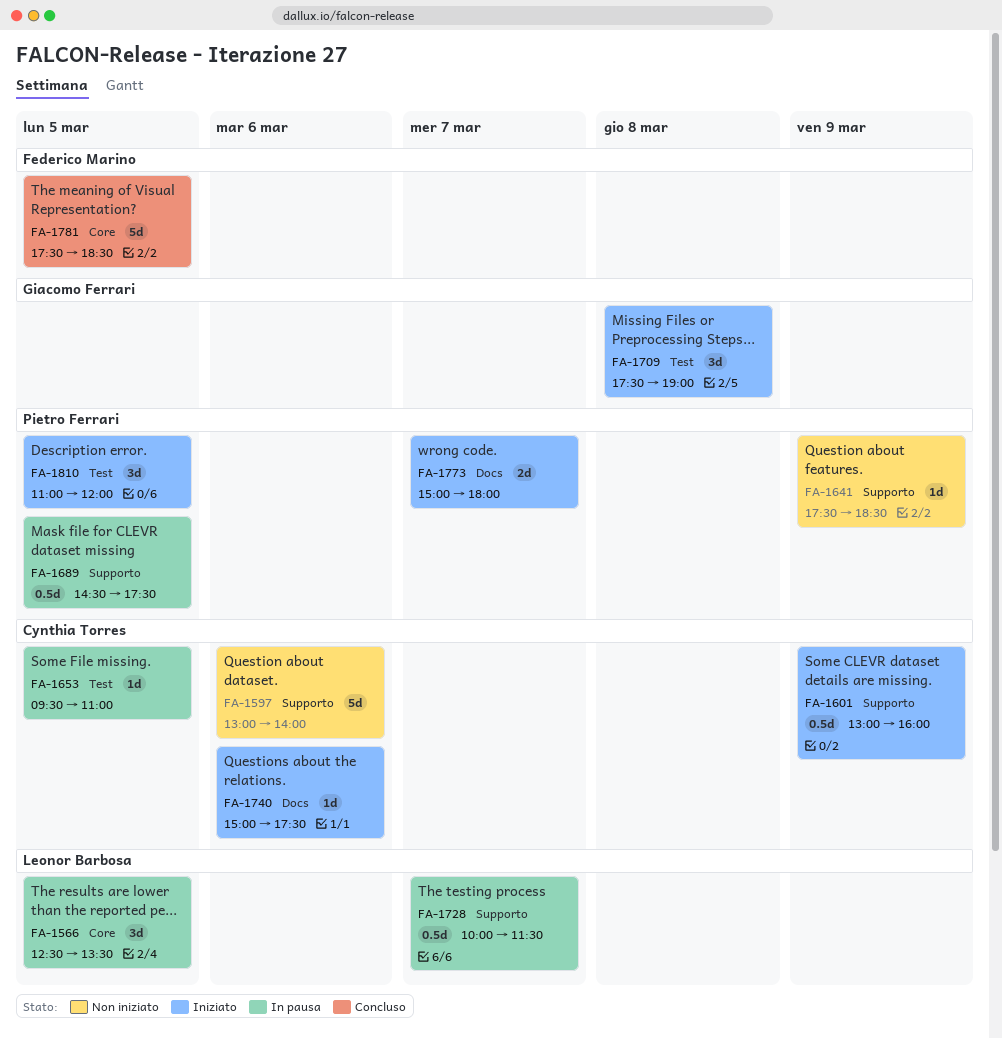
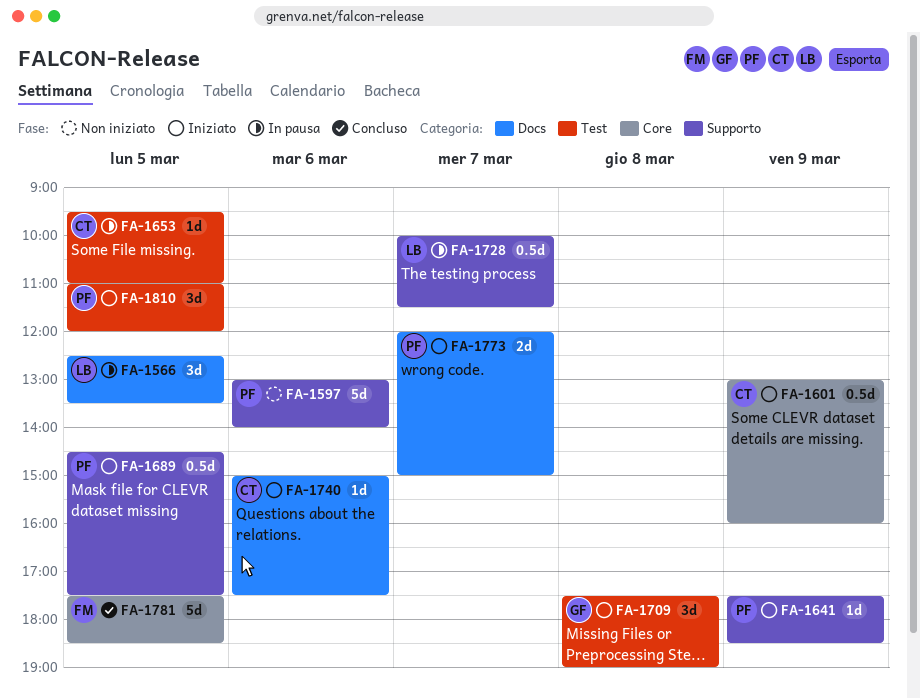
FA-1566, label: Core -> Docs
FA-1597, owner: Cynthia Torres -> Pietro Ferrari
FA-1601, label: Supporto -> Core
FA-1641, status: Non iniziato -> Iniziato
FA-1689, status: In pausa -> Iniziato
FA-1773, begins: 15:00 -> 12:00
FA-1773, ends: 18:00 -> 15:00

